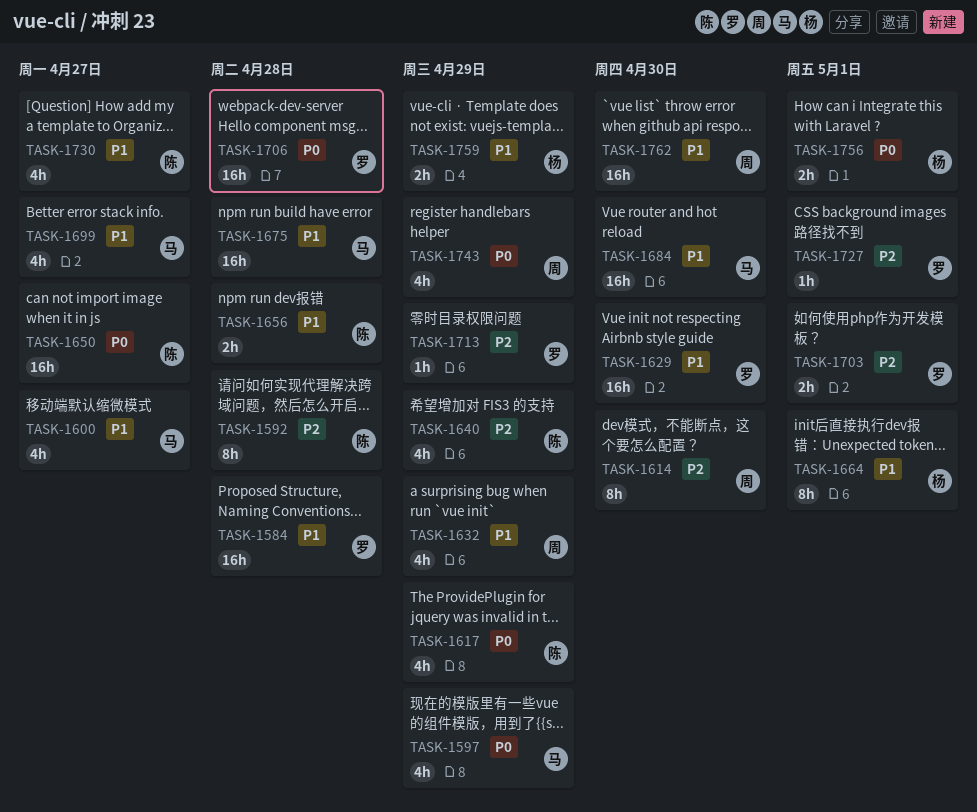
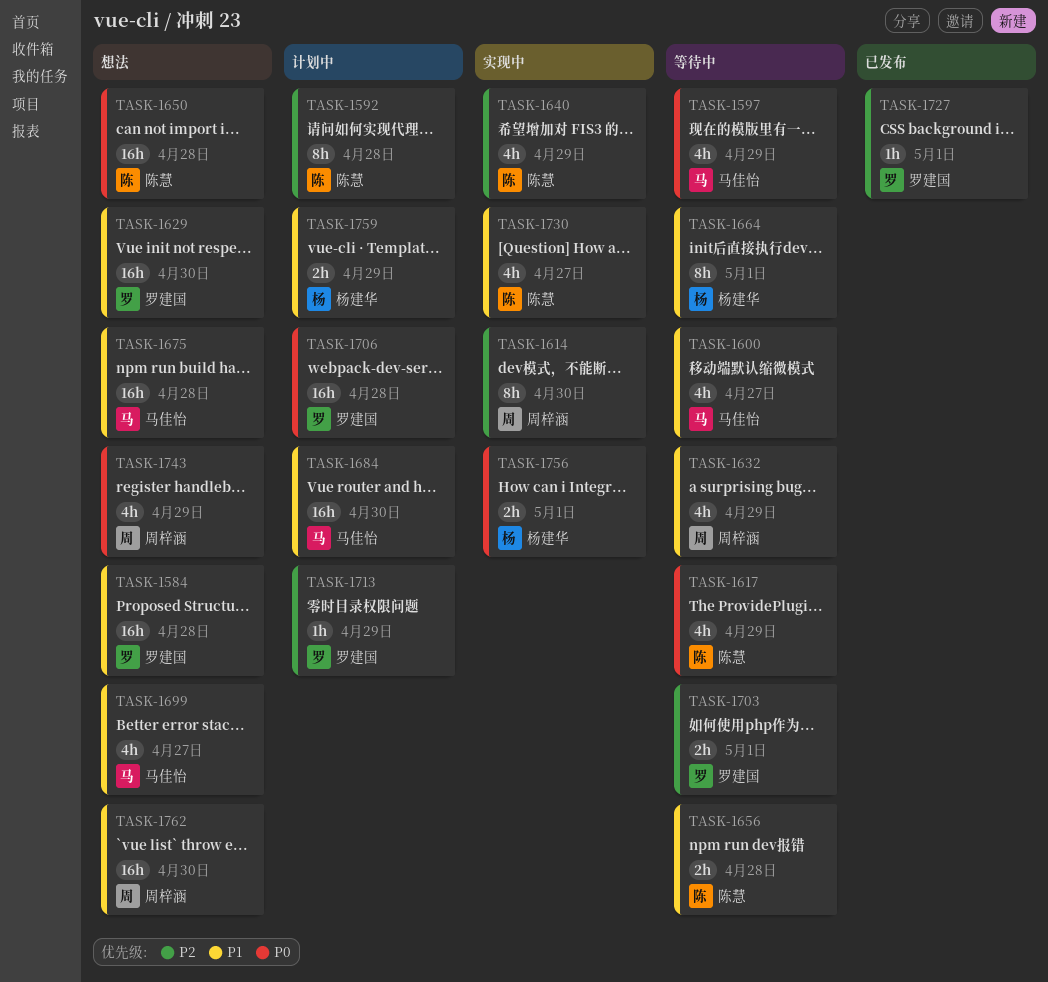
TASK-1650, due: Apr 27 -> Apr 28

